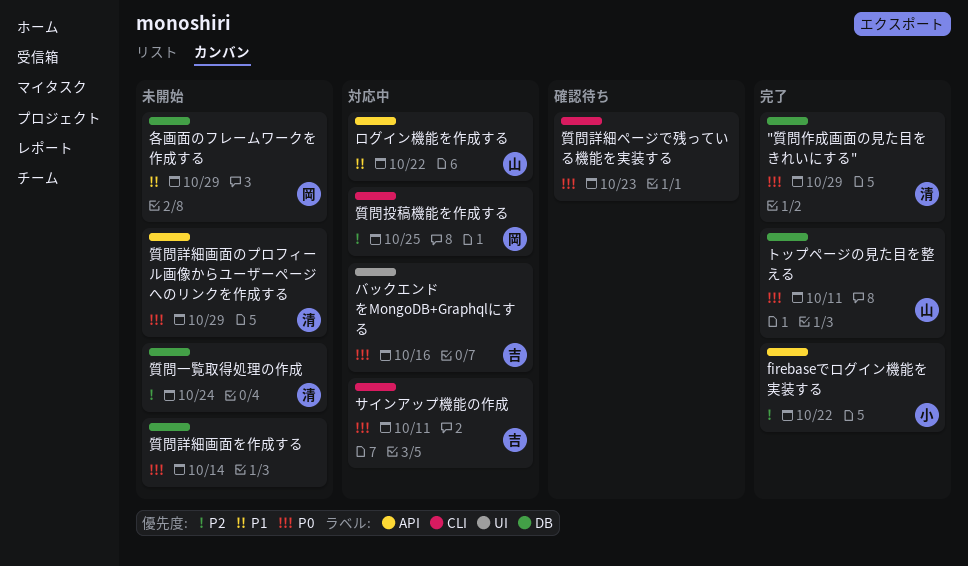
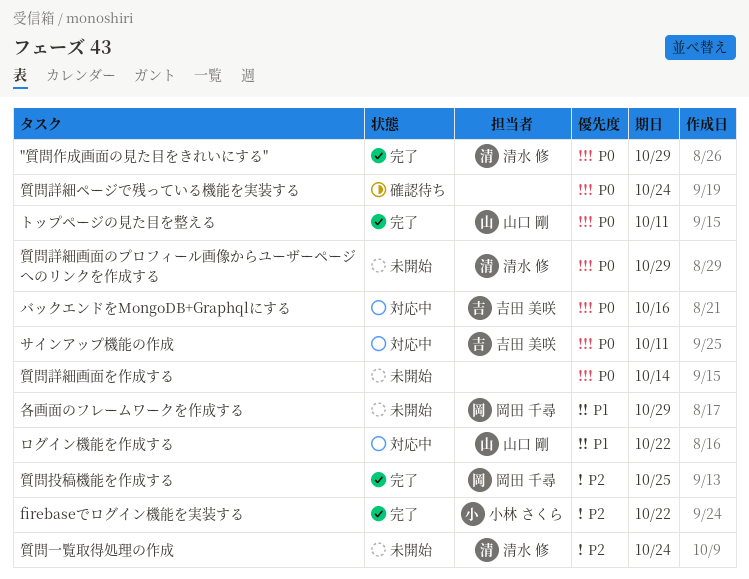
質問投稿機能を作成する, status: 対応中 -> 完了
質問詳細ページで残っている機能を実装する, due: Oct 23 -> Oct 24

